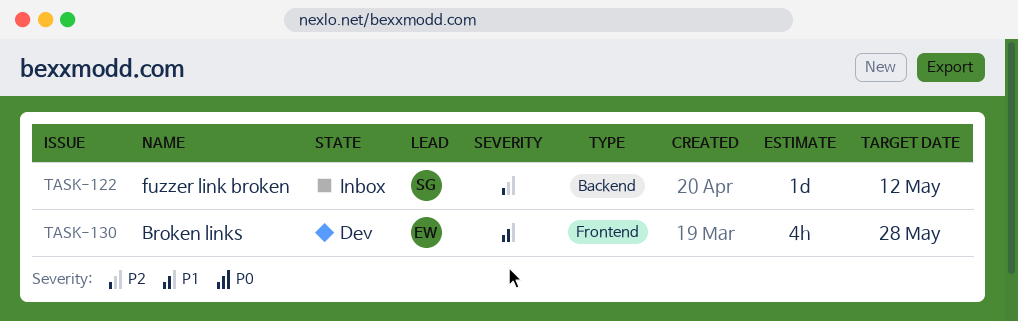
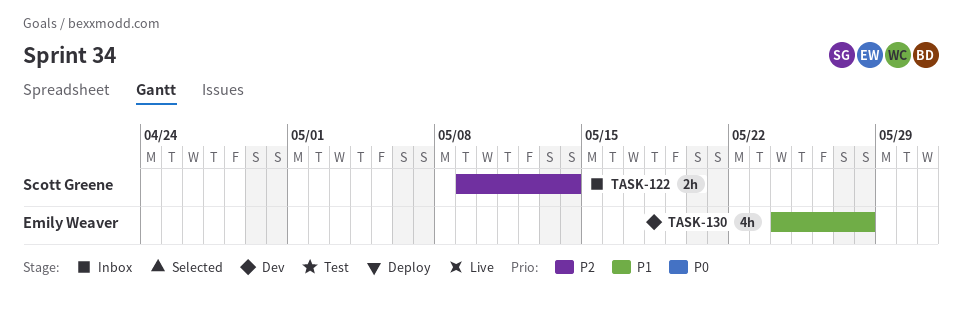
TASK-122, estimate: 1d -> 2h
TASK-122, due: May 12 -> May 14

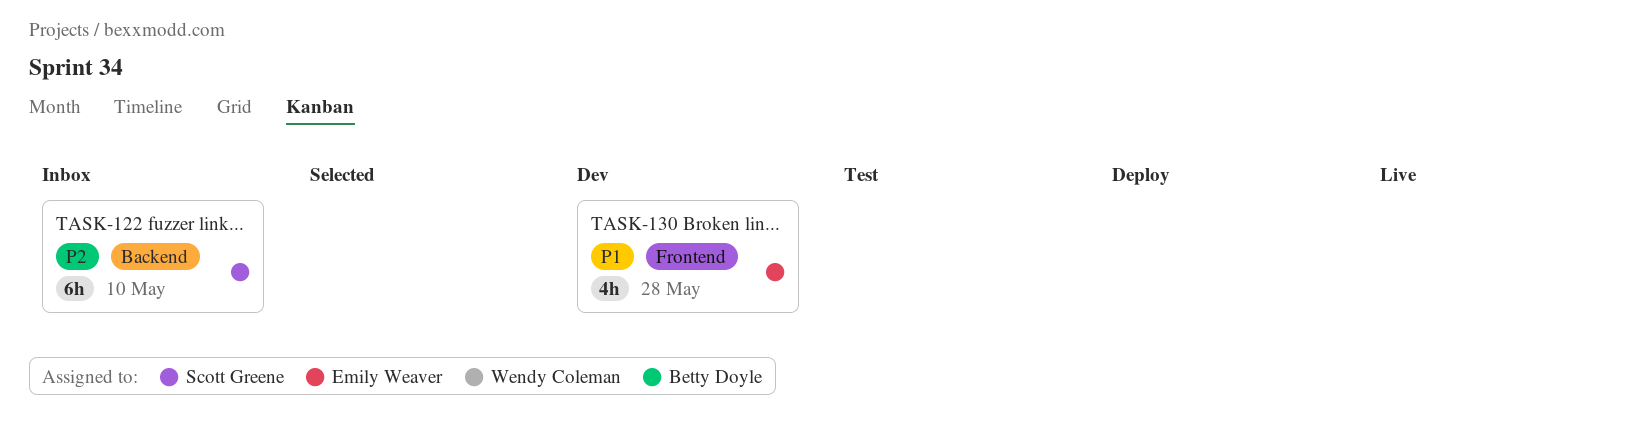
TASK-122, estimate: 2h -> 6h
TASK-122, due: May 14 -> May 10

